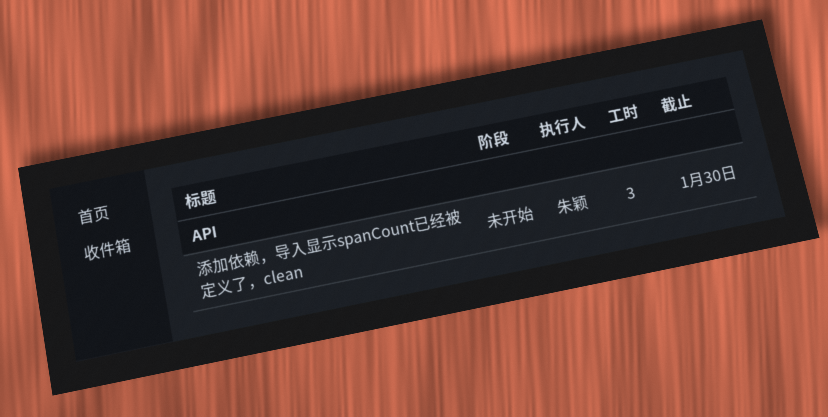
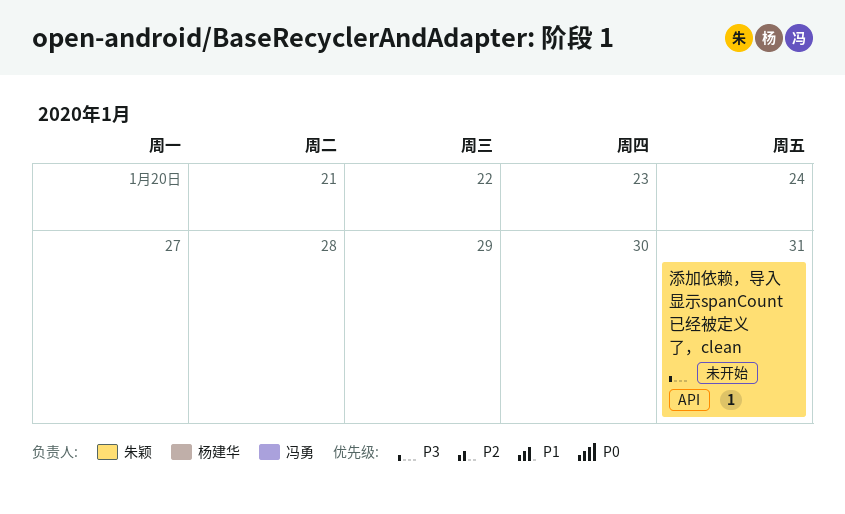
添加依赖，导入显示spanCount已经被定义了，clean, estimate: 3 -> 1
添加依赖，导入显示spanCount已经被定义了，clean, due: Jan 30 -> Jan 31

